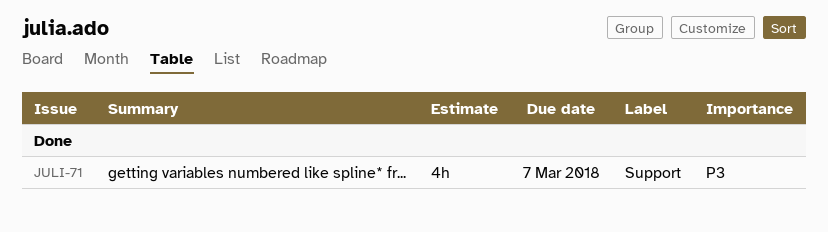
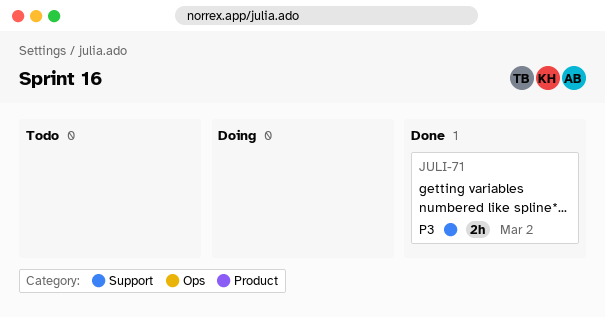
JULI-71, estimate: 4h -> 2h
JULI-71, due: Mar 7 -> Mar 2

